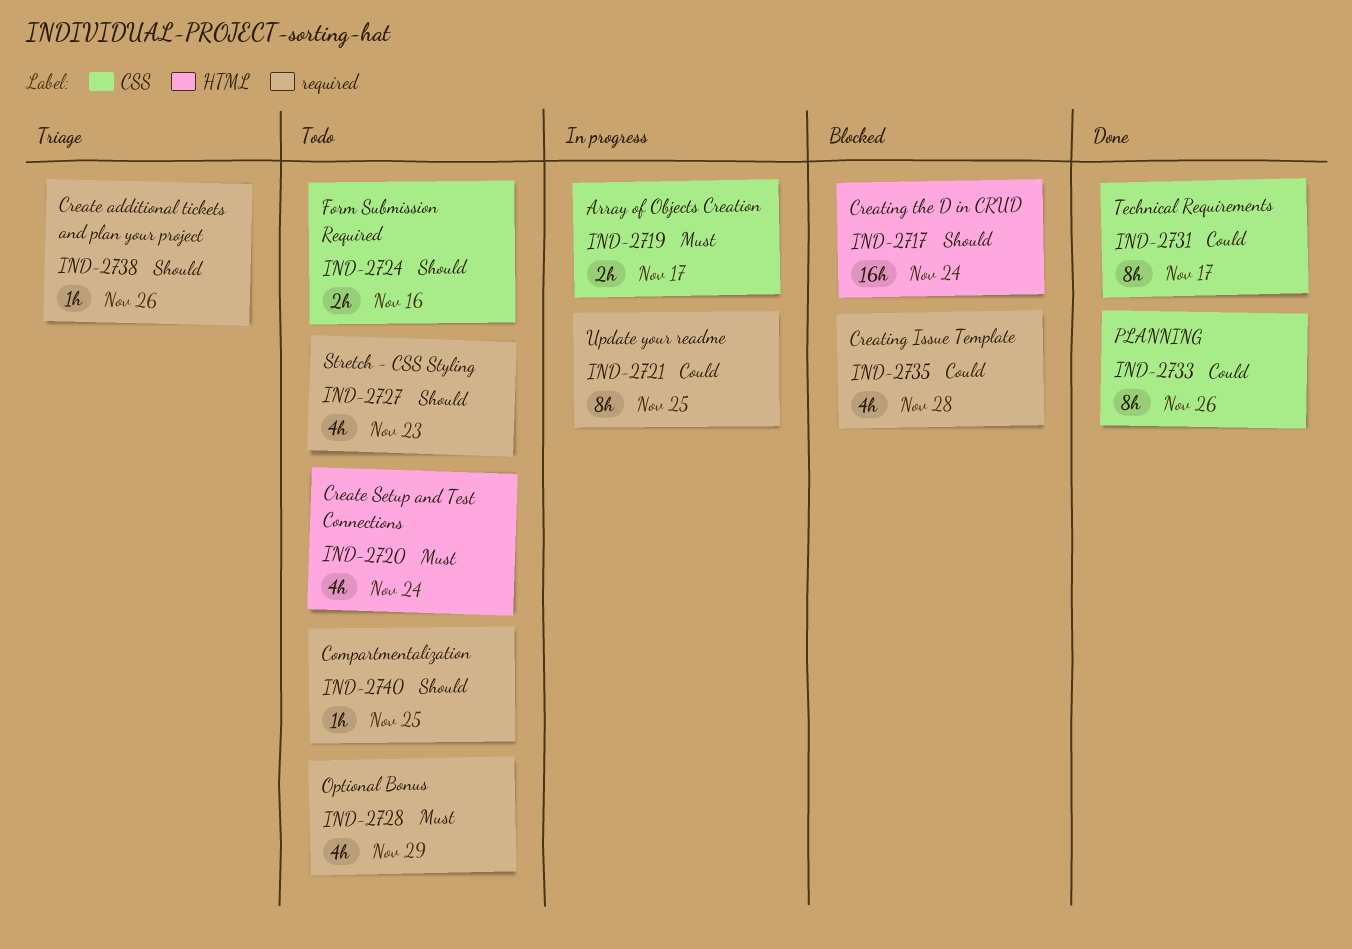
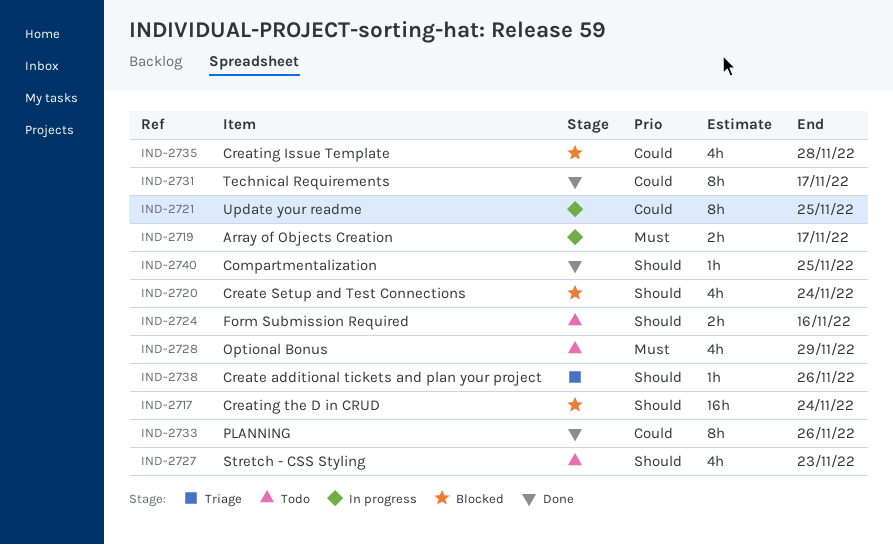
IND-2720, status: Todo -> Blocked
IND-2720, priority: Must -> Should
IND-2740, status: Todo -> Done

